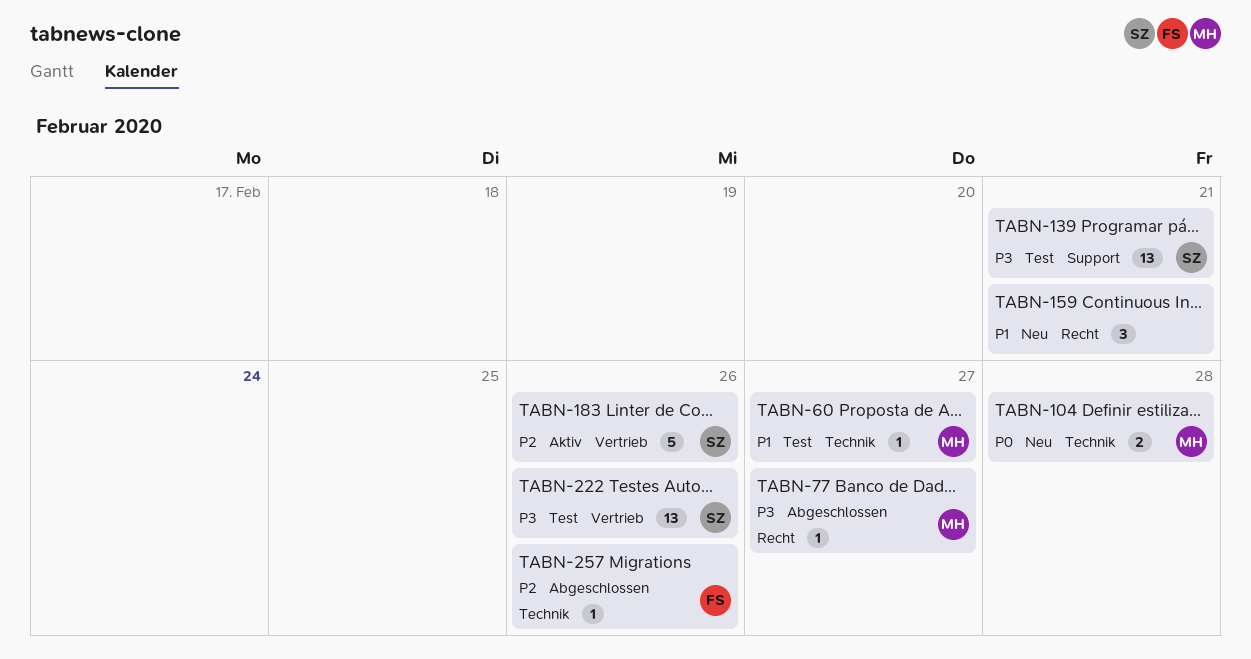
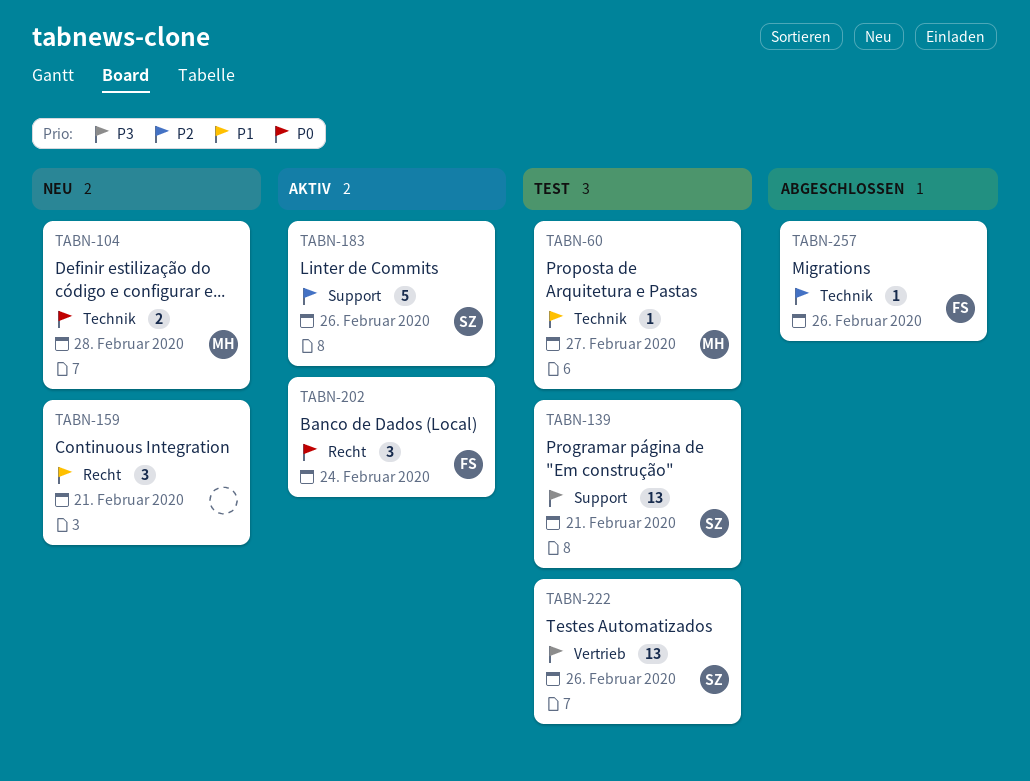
TABN-77: present -> none
TABN-183, label: Vertrieb -> Support
TABN-202: none -> present

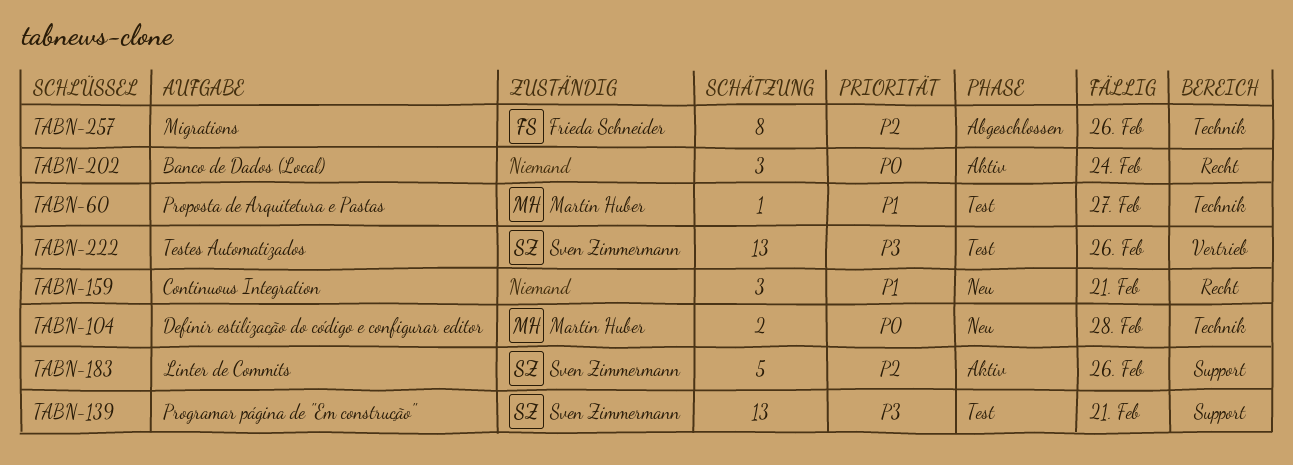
TABN-202, owner: Frieda Schneider -> none
TABN-257, estimate: 1 -> 8

